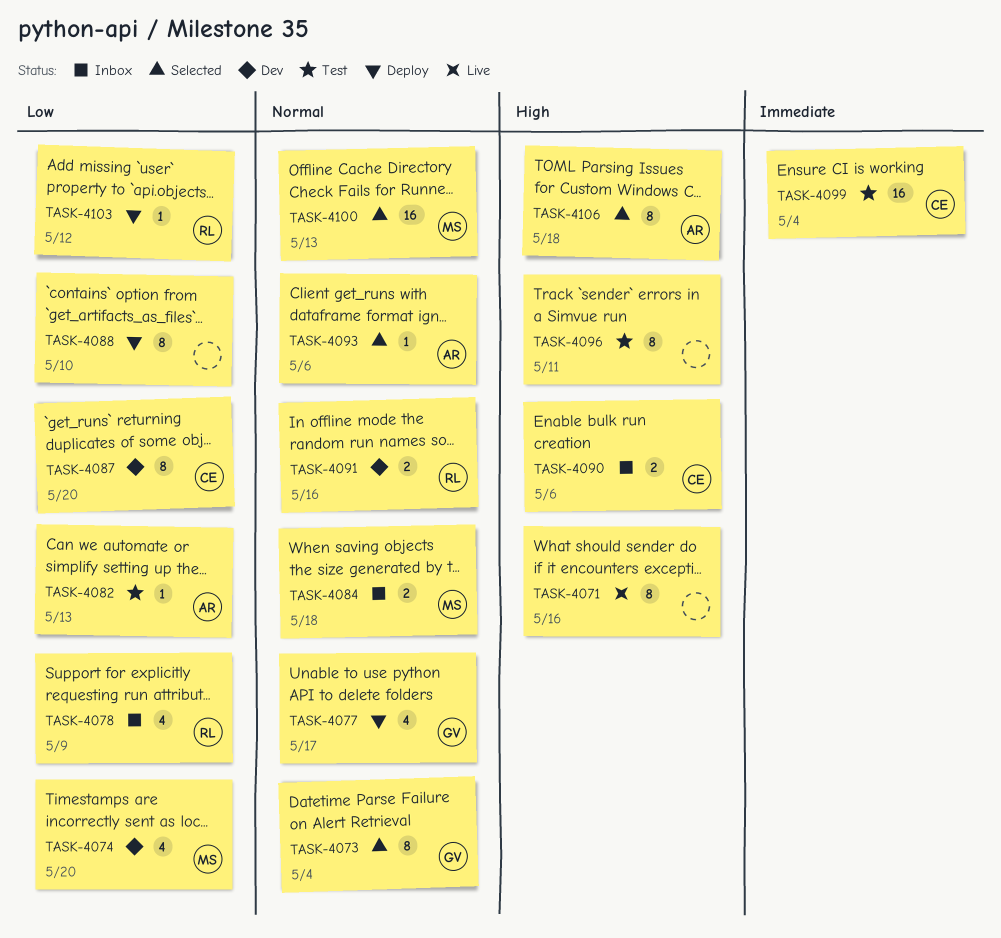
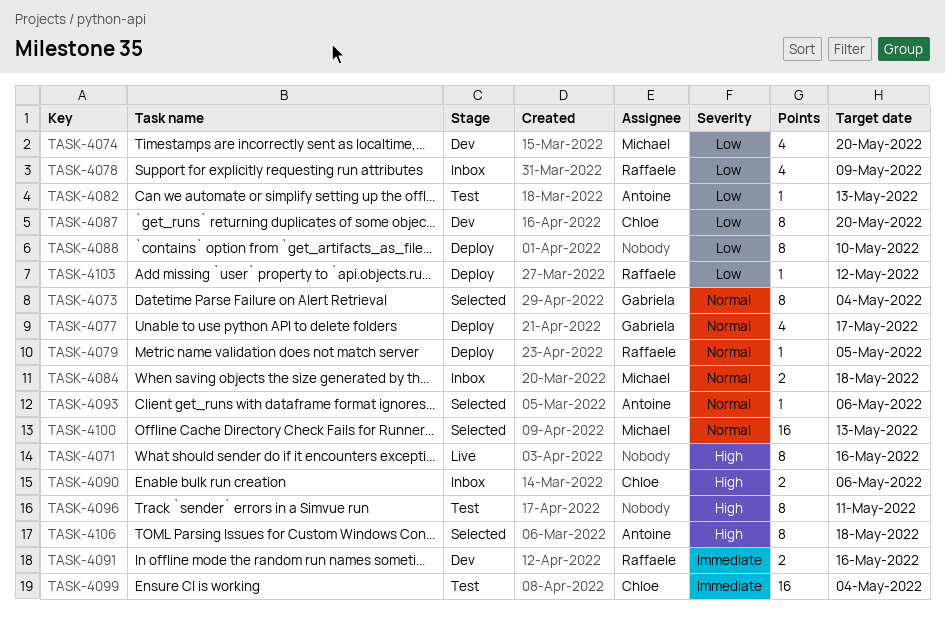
TASK-4079: none -> present
TASK-4091, priority: Normal -> Immediate

